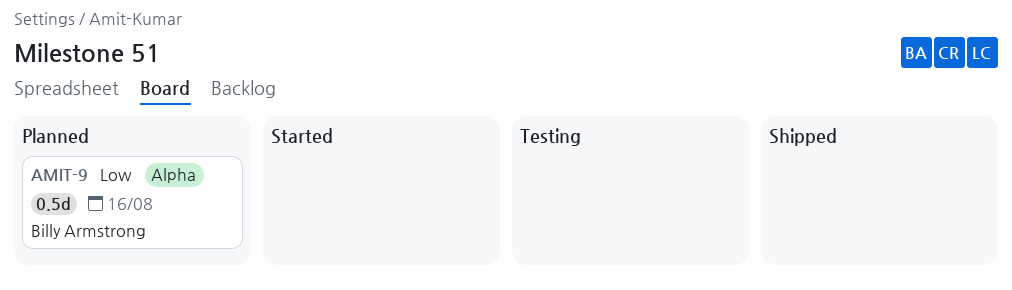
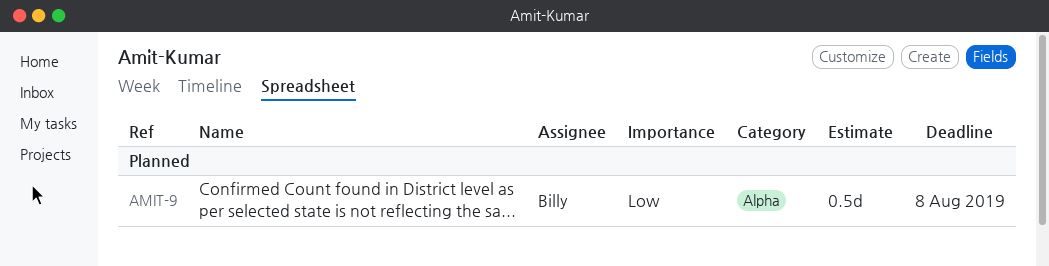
AMIT-9, due: Aug 16 -> Aug 8

